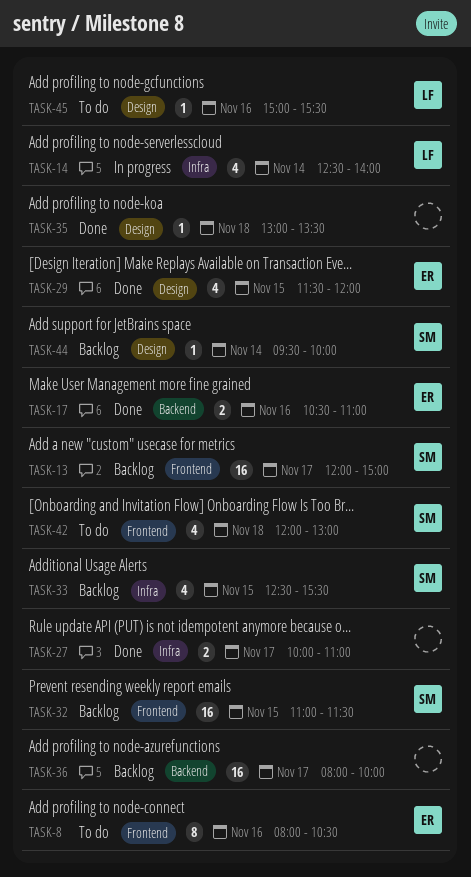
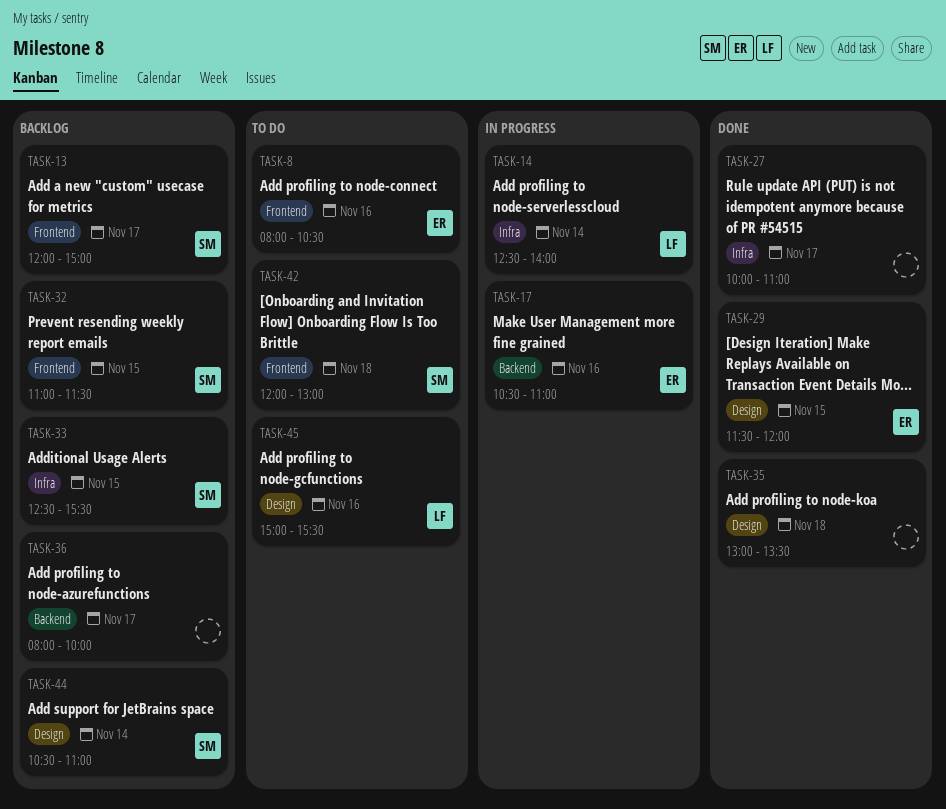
TASK-17, status: Done -> In progress
TASK-44, begins: 09:30 -> 10:30
TASK-44, ends: 10:00 -> 11:00

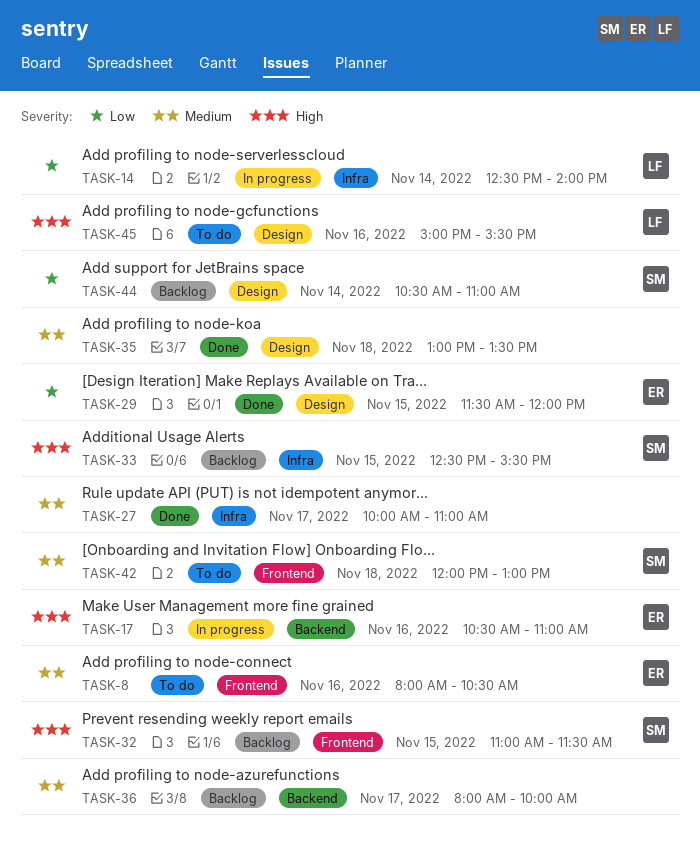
TASK-13: present -> none

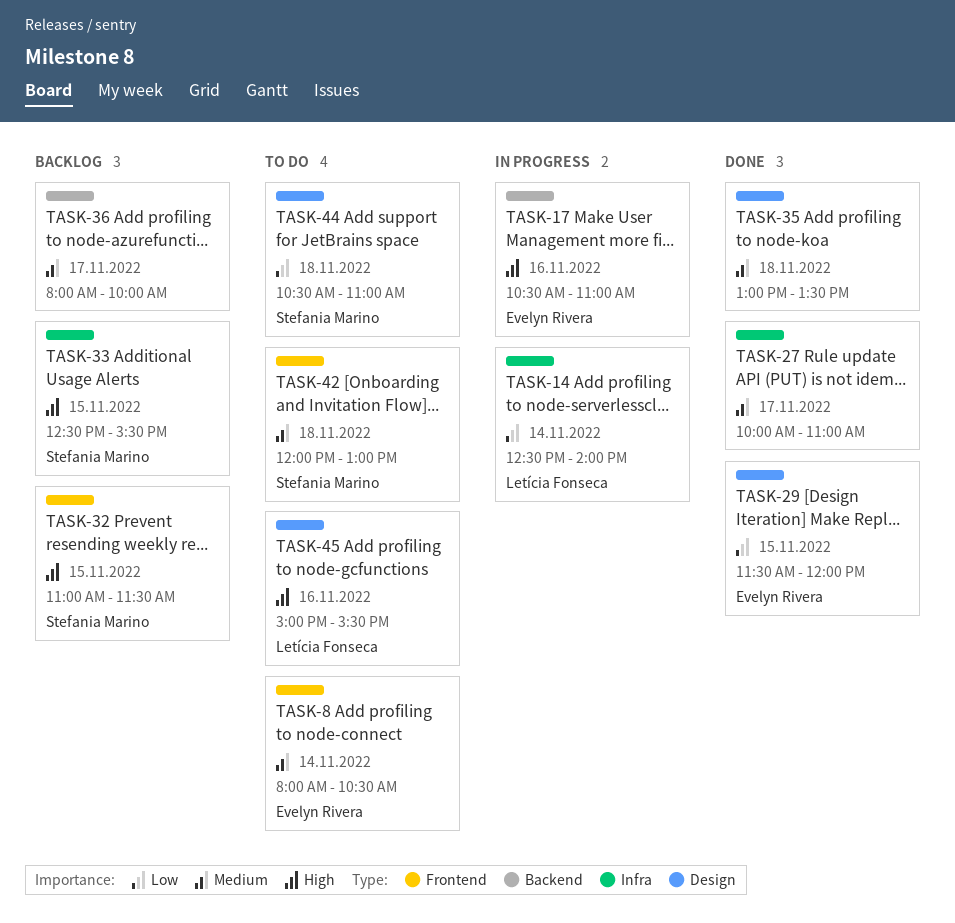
TASK-8, day: Nov 16 -> Nov 14
TASK-44, status: Backlog -> To do
TASK-44, day: Nov 14 -> Nov 18

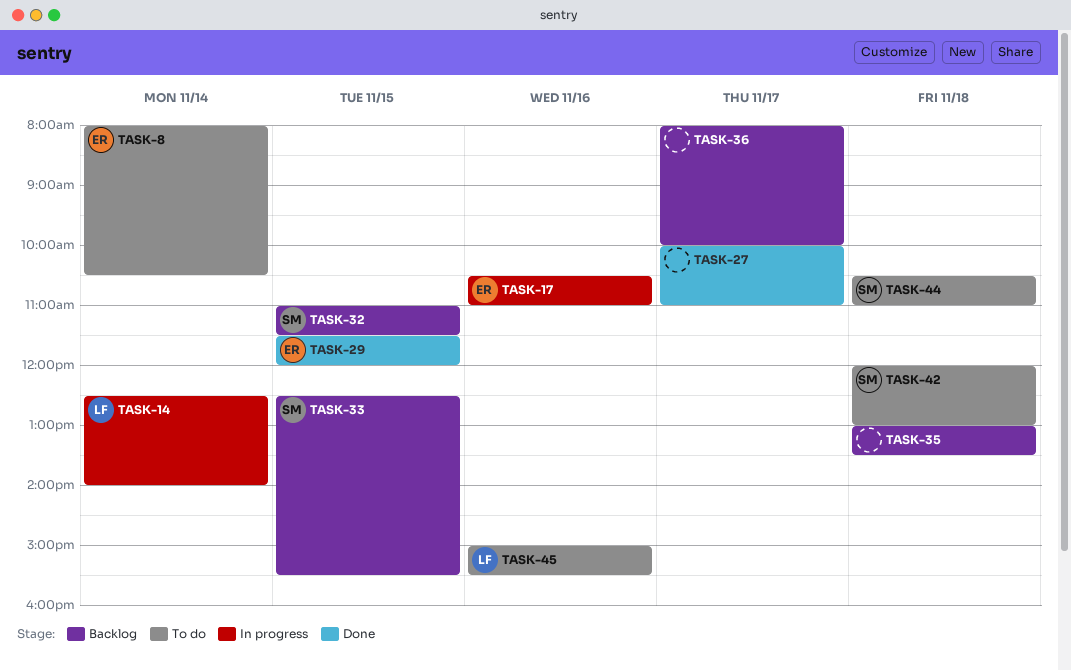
TASK-35, status: Done -> Backlog

